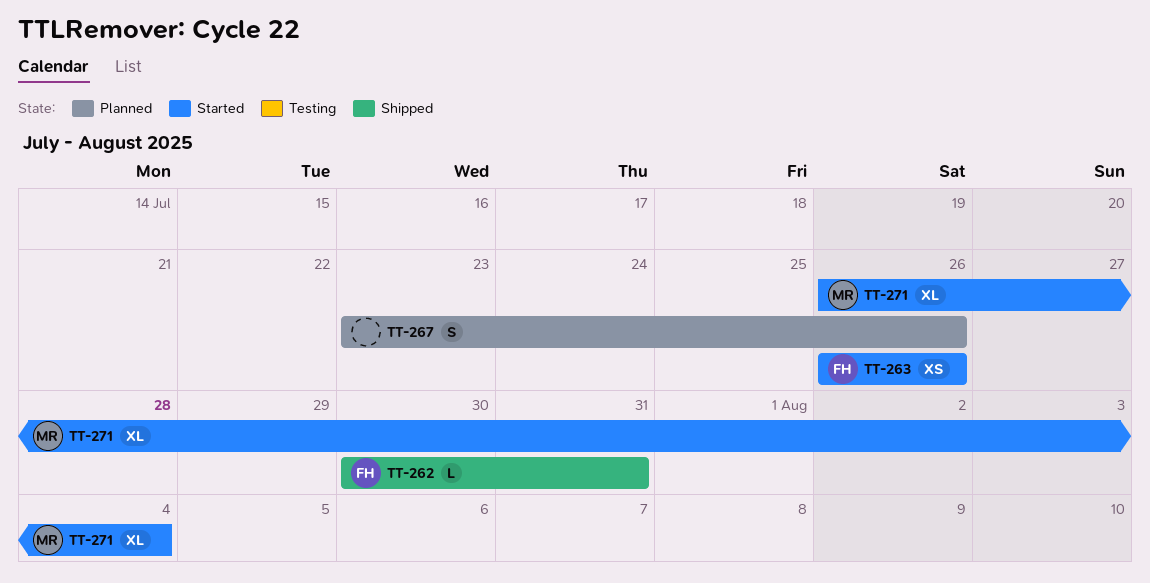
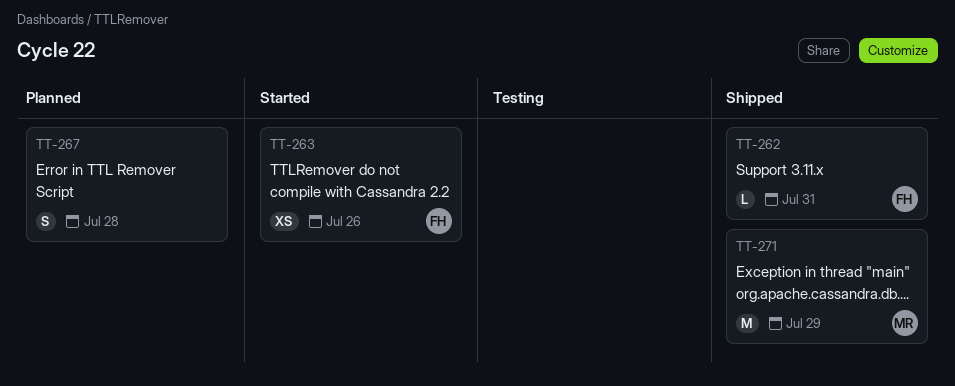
TT-267, due: Jul 26 -> Jul 28
TT-271, status: Started -> Shipped
TT-271, estimate: XL -> M
TT-271, due: Aug 4 -> Jul 29

